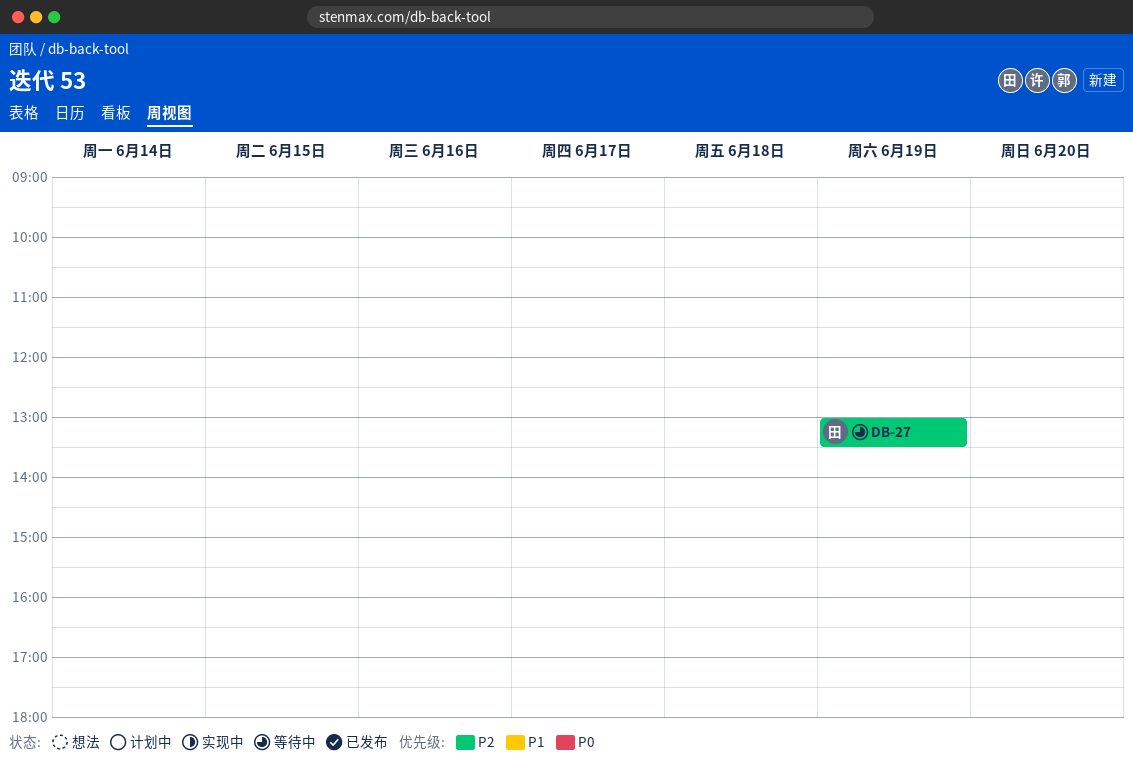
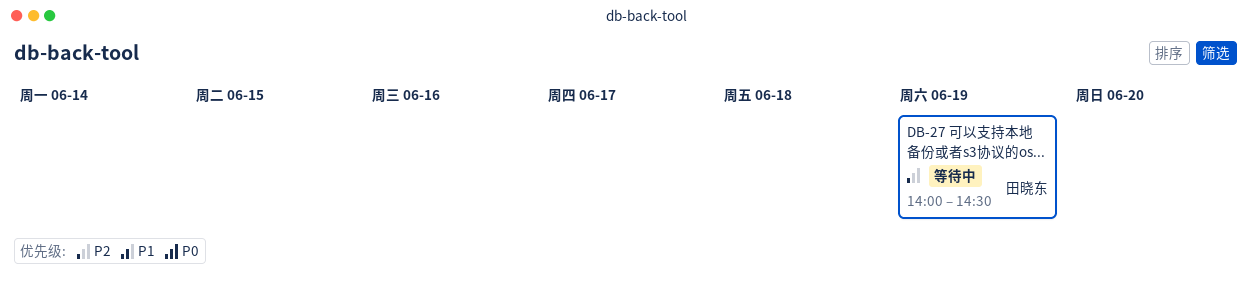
DB-27, begins: 13:00 -> 14:00
DB-27, ends: 13:30 -> 14:30

